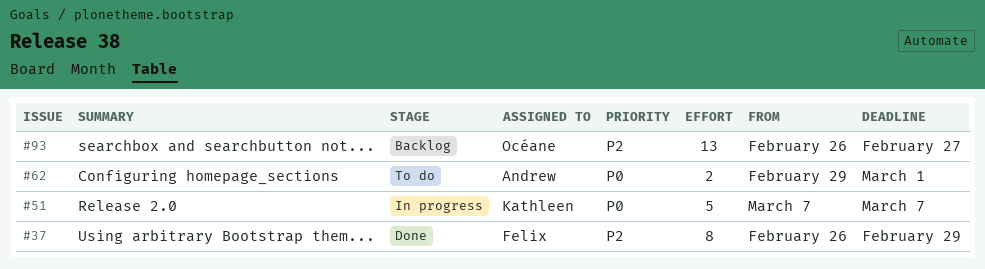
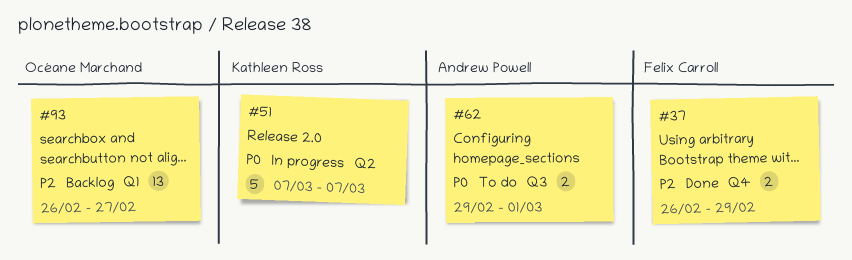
#37, estimate: 8 -> 2

